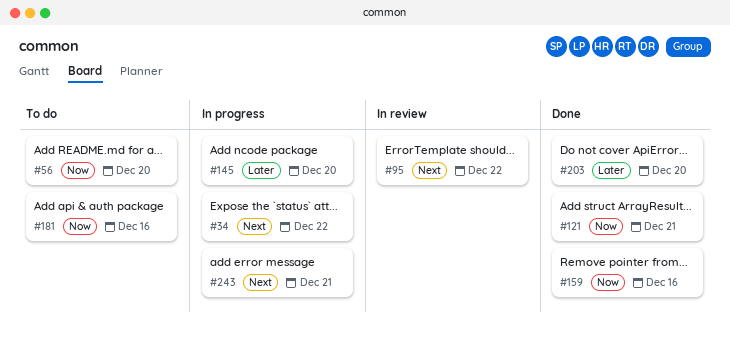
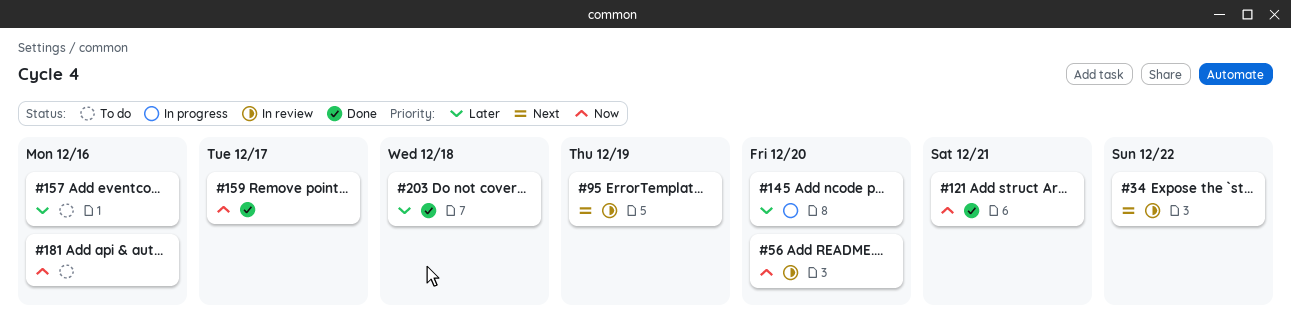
#34, status: In progress -> In review
#56, status: To do -> In review
#95, due: Dec 22 -> Dec 19
#157: none -> present
#159, due: Dec 16 -> Dec 17
#203, due: Dec 20 -> Dec 18
#243: present -> none

